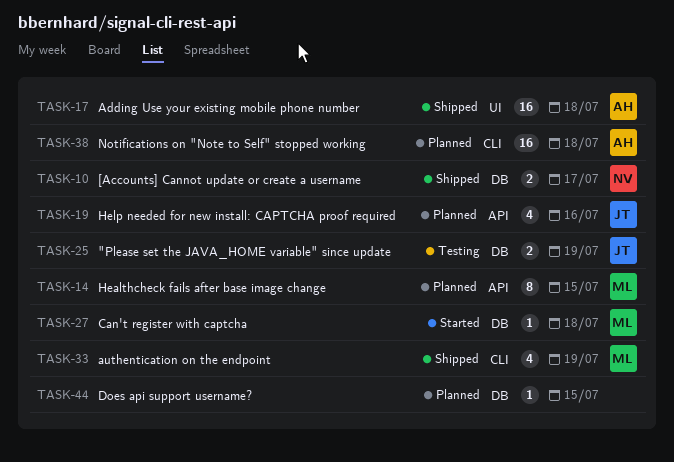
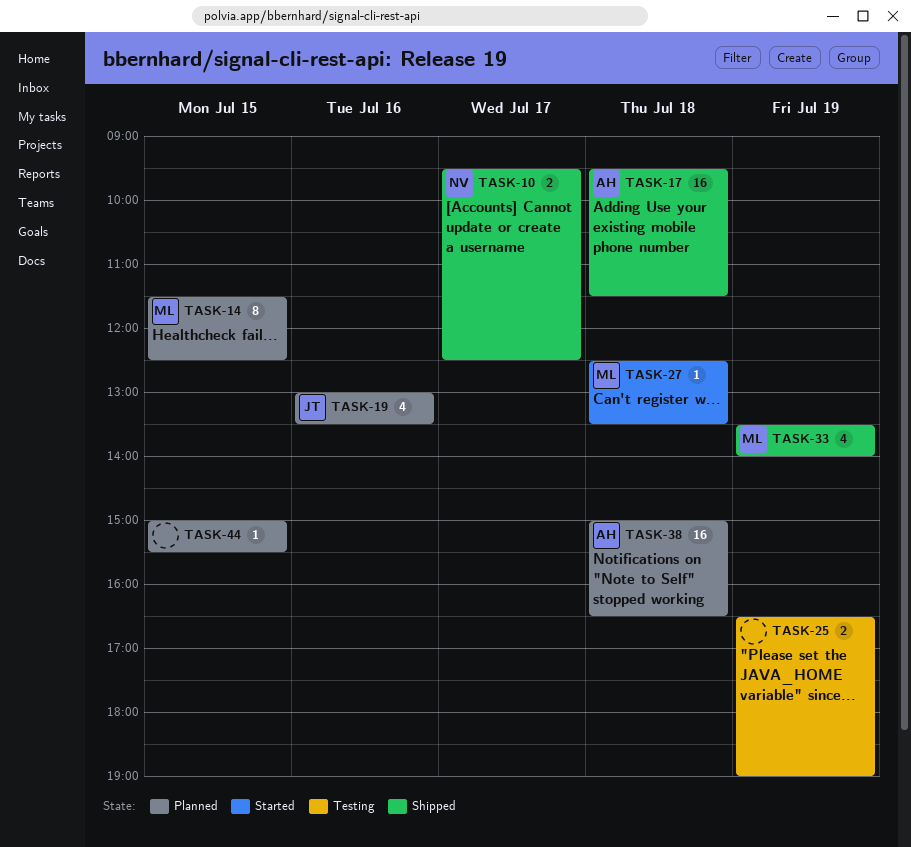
TASK-25, owner: JT -> none

